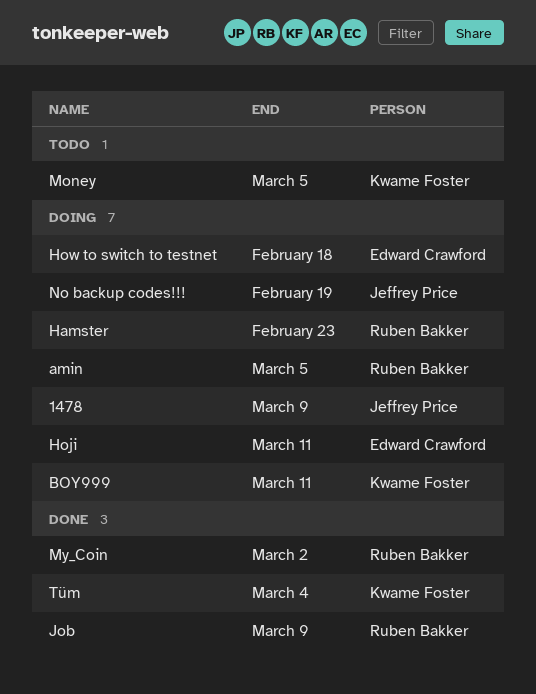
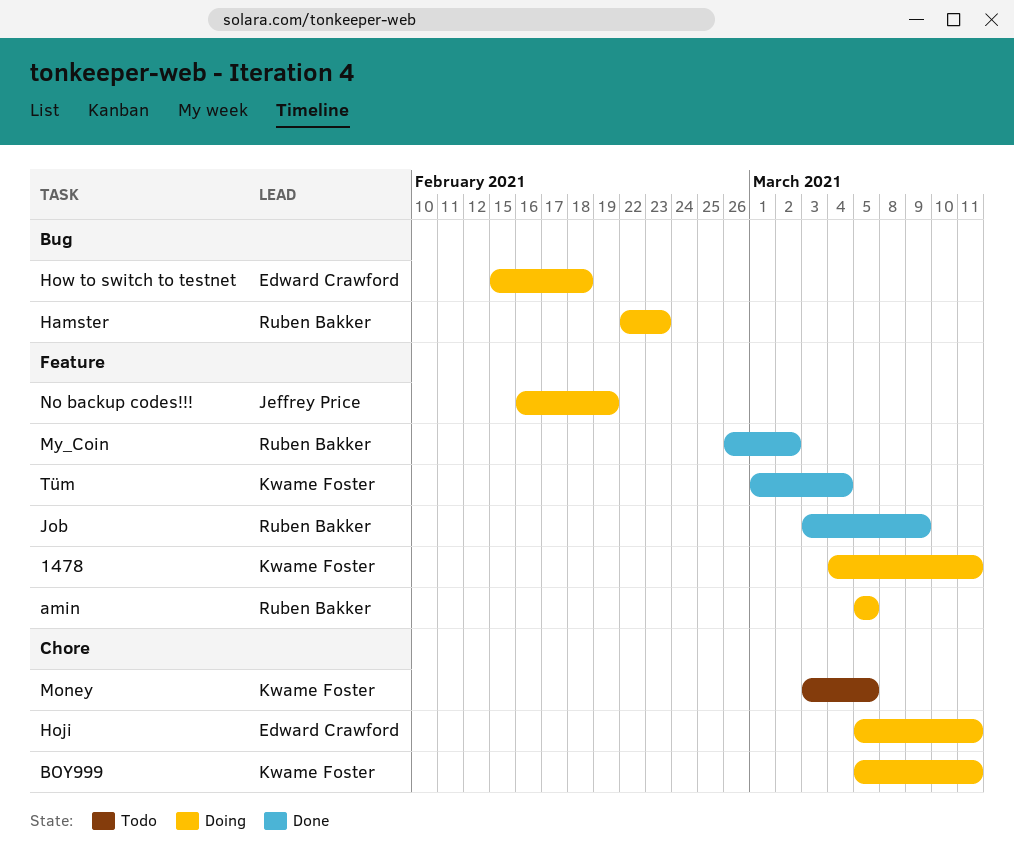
1478, owner: Jeffrey Price -> Kwame Foster
1478, due: Mar 9 -> Mar 11

